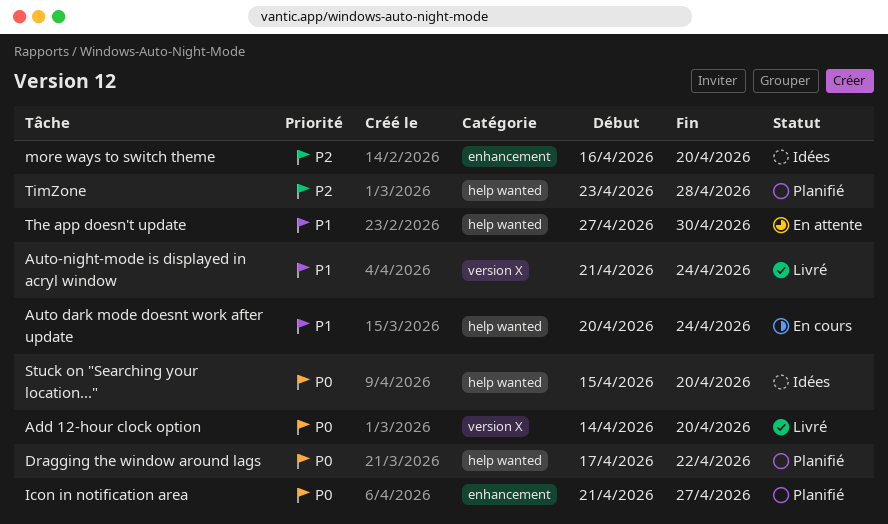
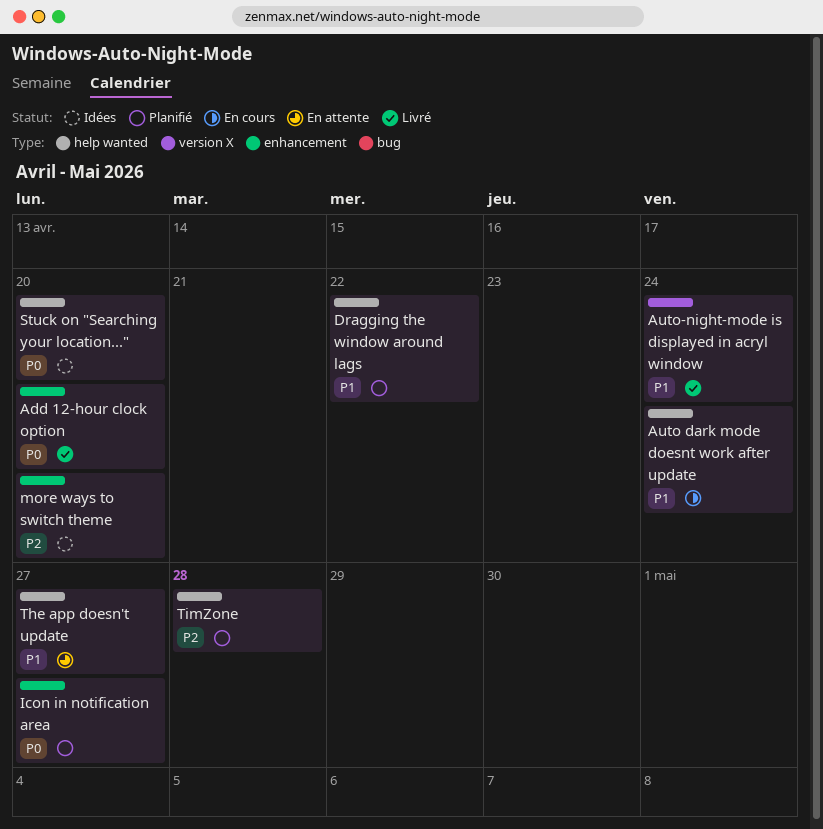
Add 12-hour clock option, label: version X -> enhancement
Dragging the window around lags, priority: P0 -> P1
The app doesn't update, due: Apr 30 -> Apr 27

